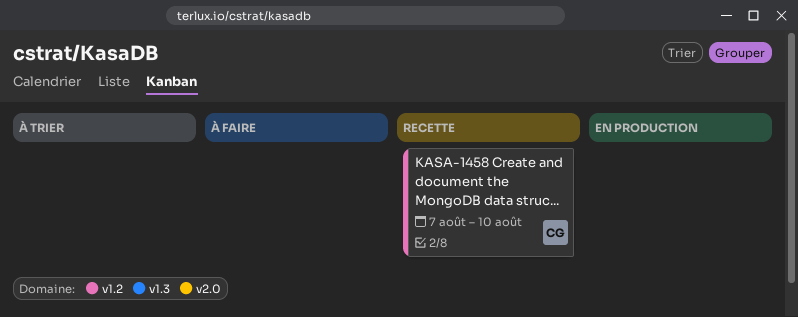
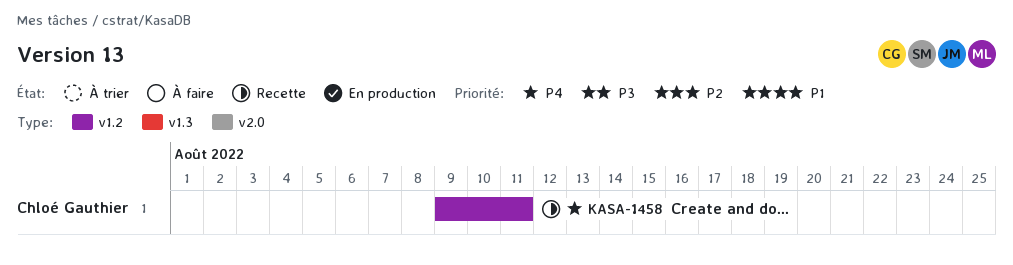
KASA-1458, start: Aug 7 -> Aug 9
KASA-1458, due: Aug 10 -> Aug 11

